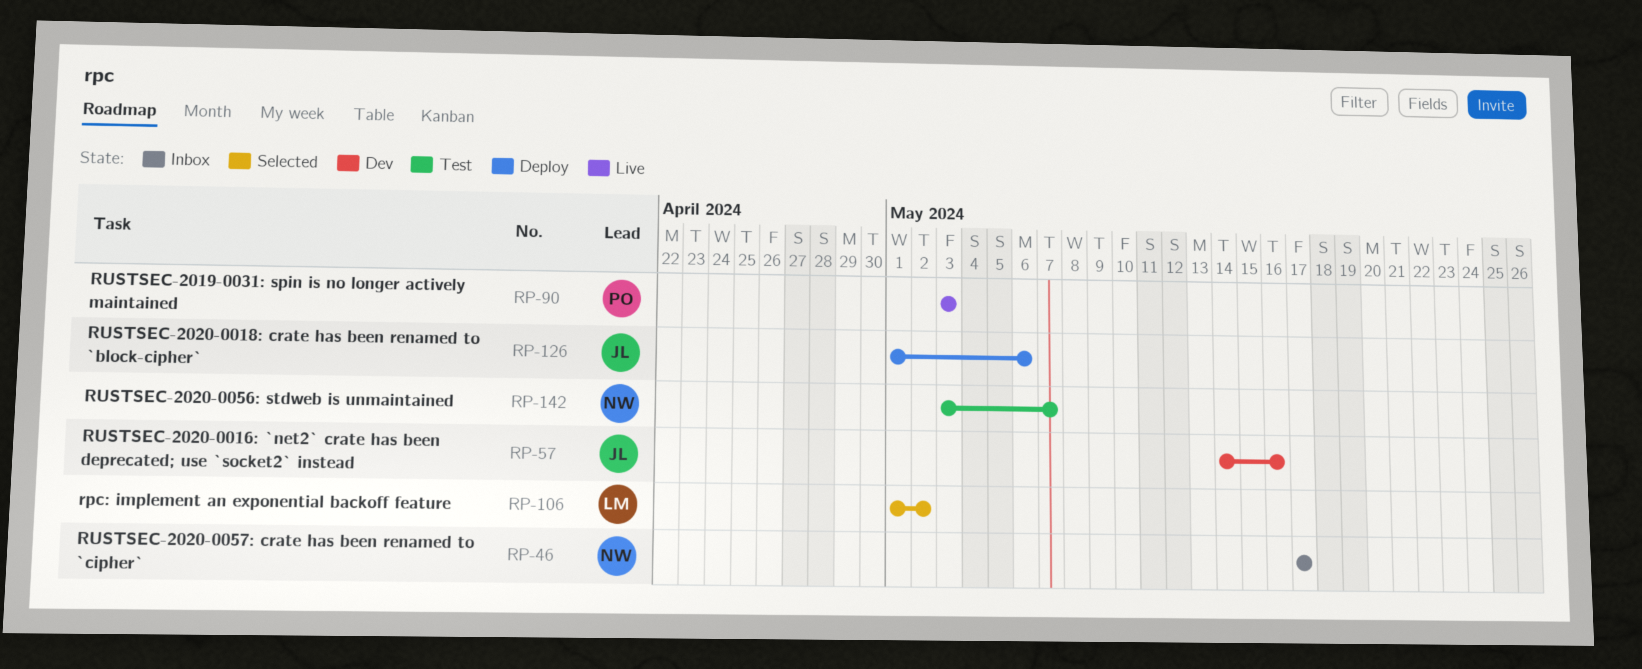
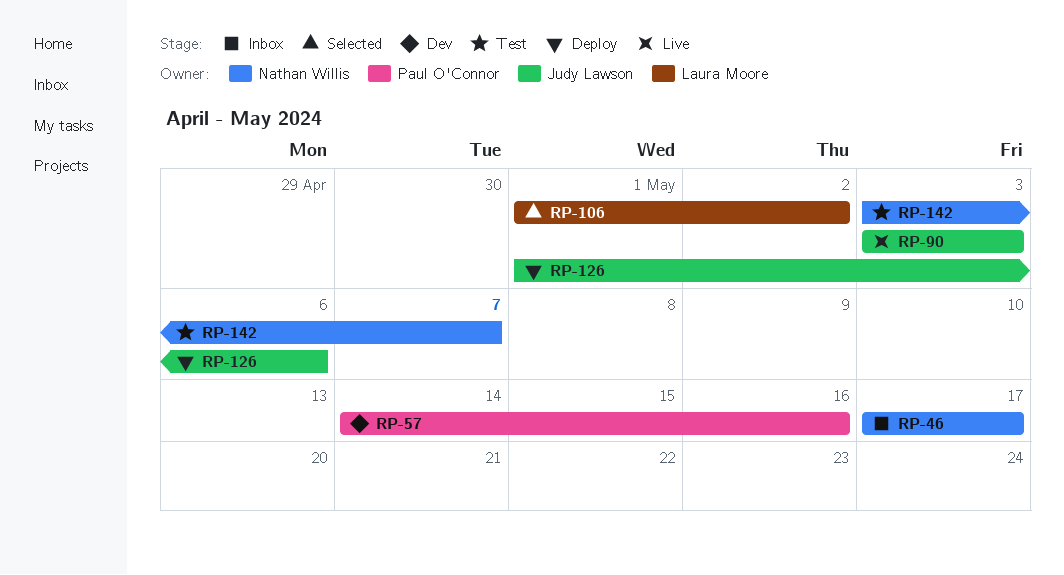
RP-57, owner: Judy Lawson -> Paul O'Connor
RP-90, owner: Paul O'Connor -> Judy Lawson

